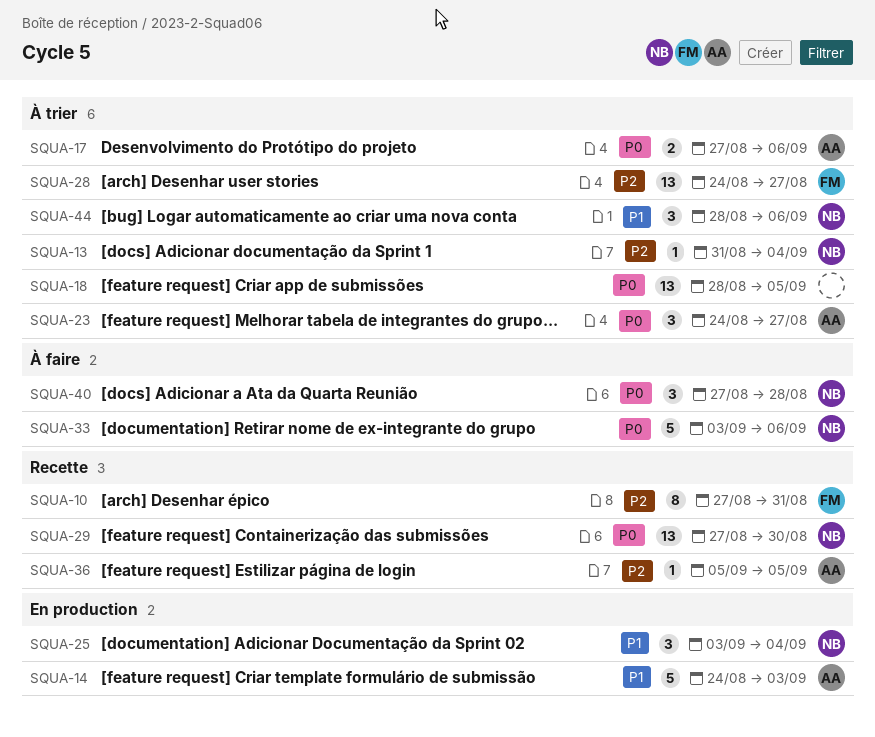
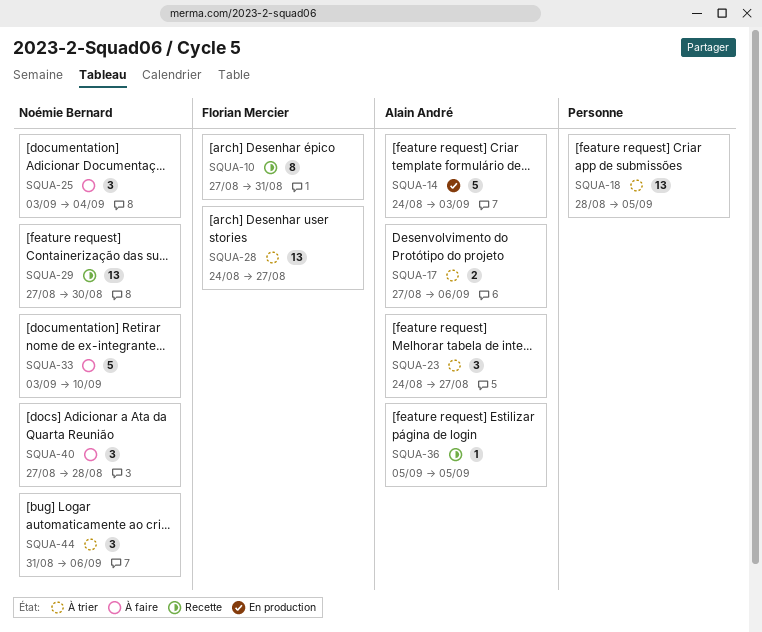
SQUA-13: present -> none
SQUA-25, status: En production -> À faire
SQUA-33, due: Sep 6 -> Sep 10
SQUA-44, start: Aug 28 -> Aug 31

